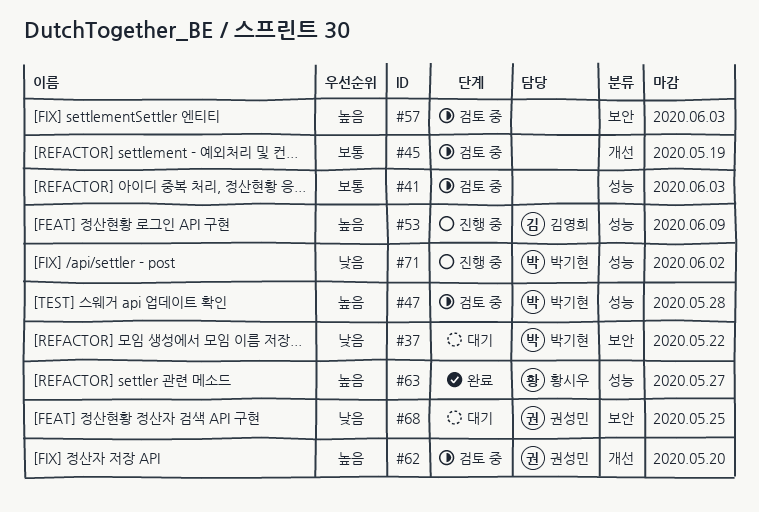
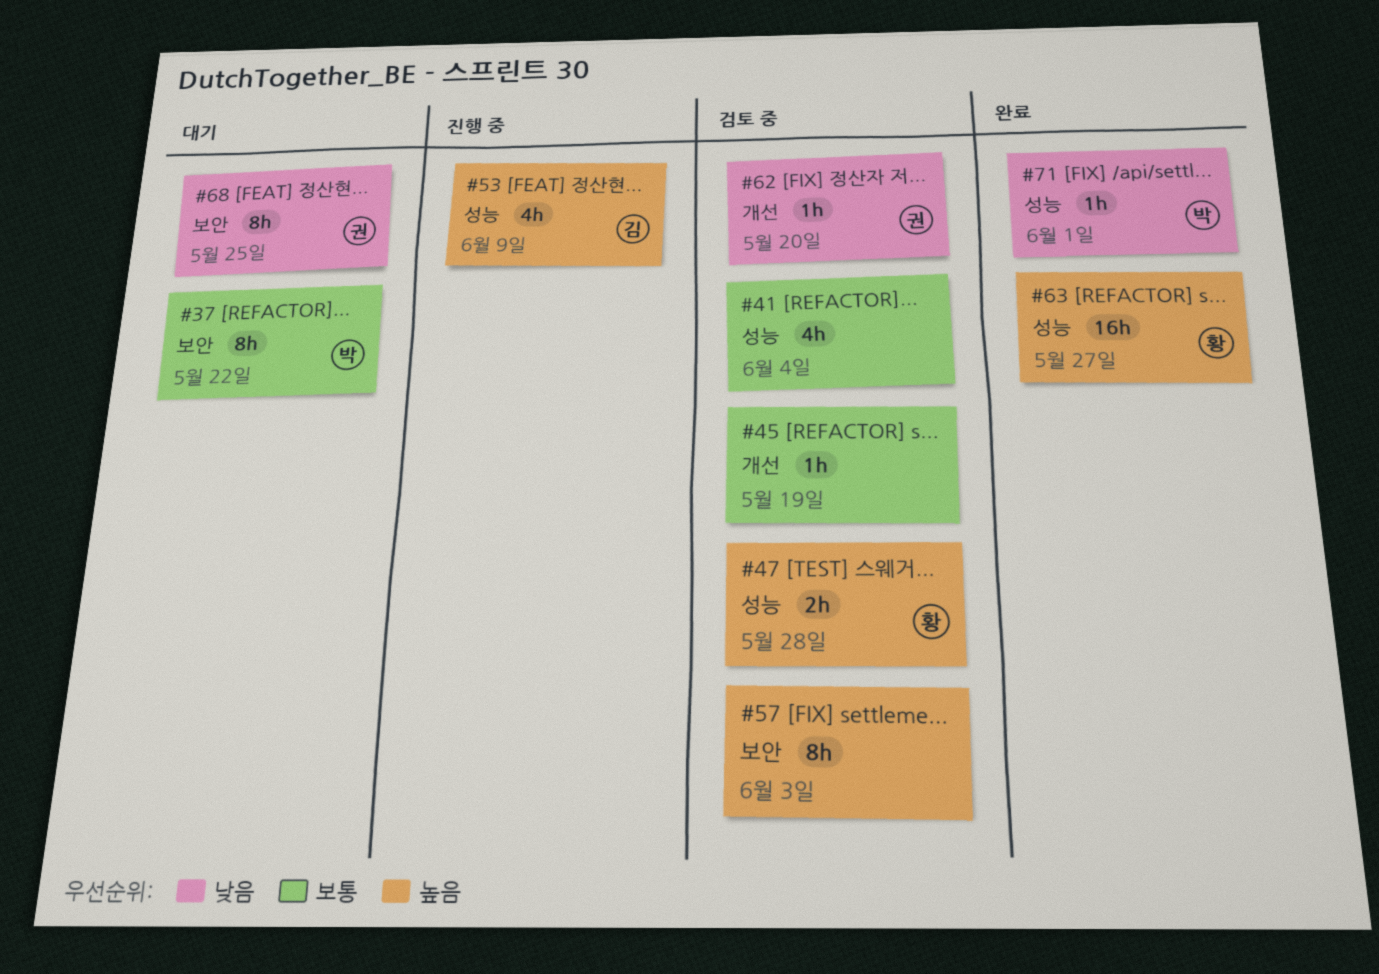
#37, priority: 낮음 -> 보통
#41, due: Jun 3 -> Jun 4
#47, owner: 박기현 -> 황시우
#62, priority: 높음 -> 낮음
#71, status: 진행 중 -> 완료
#71, due: Jun 2 -> Jun 1

